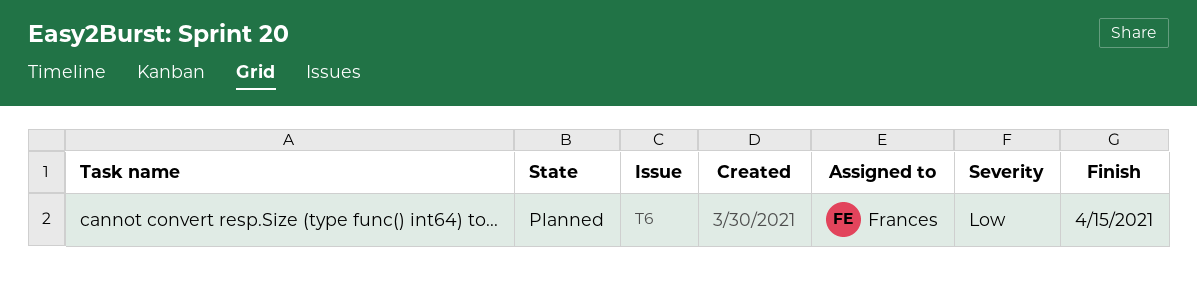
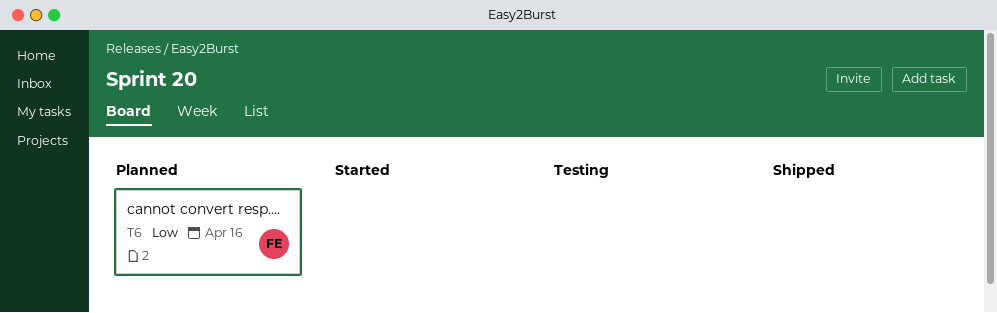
T6, due: Apr 15 -> Apr 16

